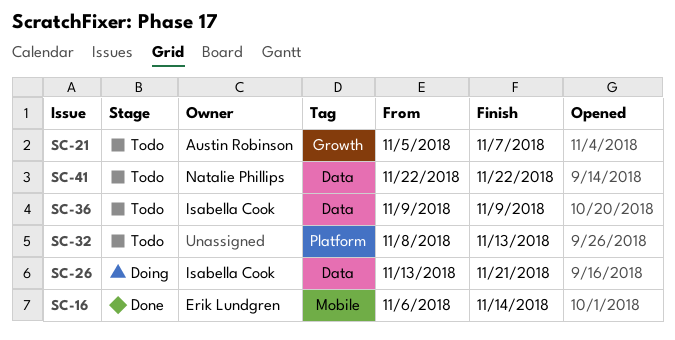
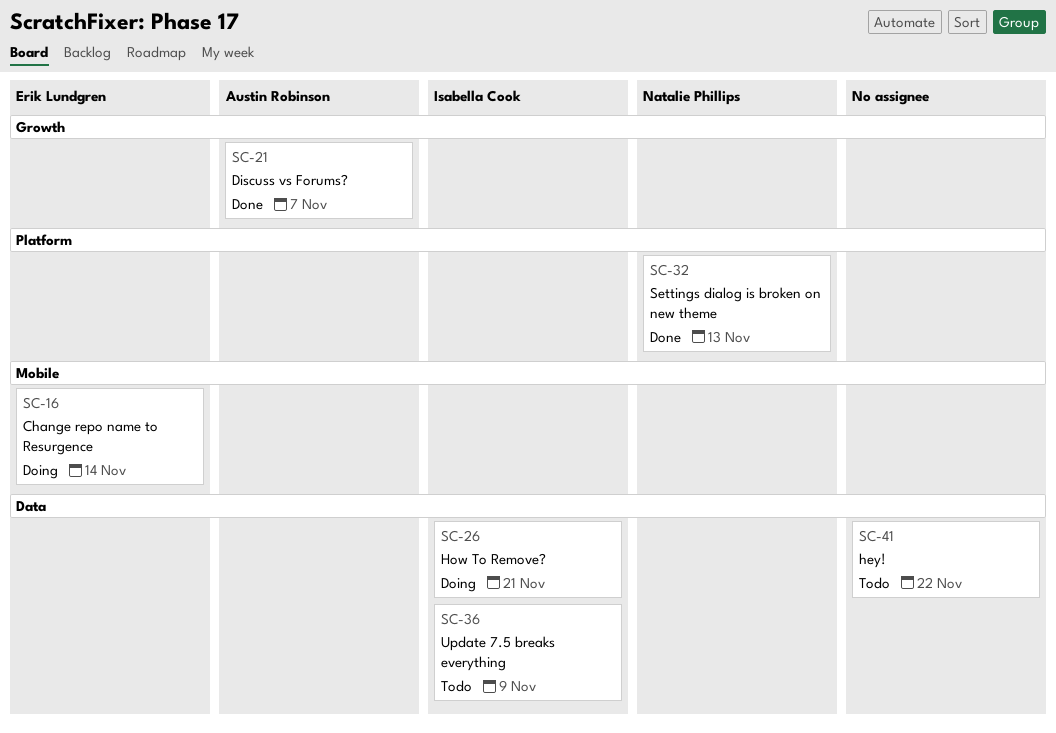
SC-16, status: Done -> Doing
SC-21, status: Todo -> Done
SC-32, status: Todo -> Done
SC-32, owner: none -> Natalie Phillips
SC-41, owner: Natalie Phillips -> none

